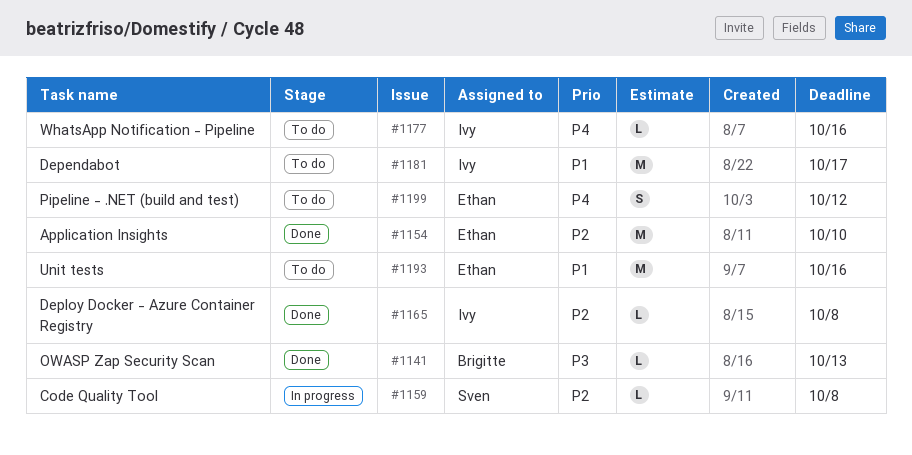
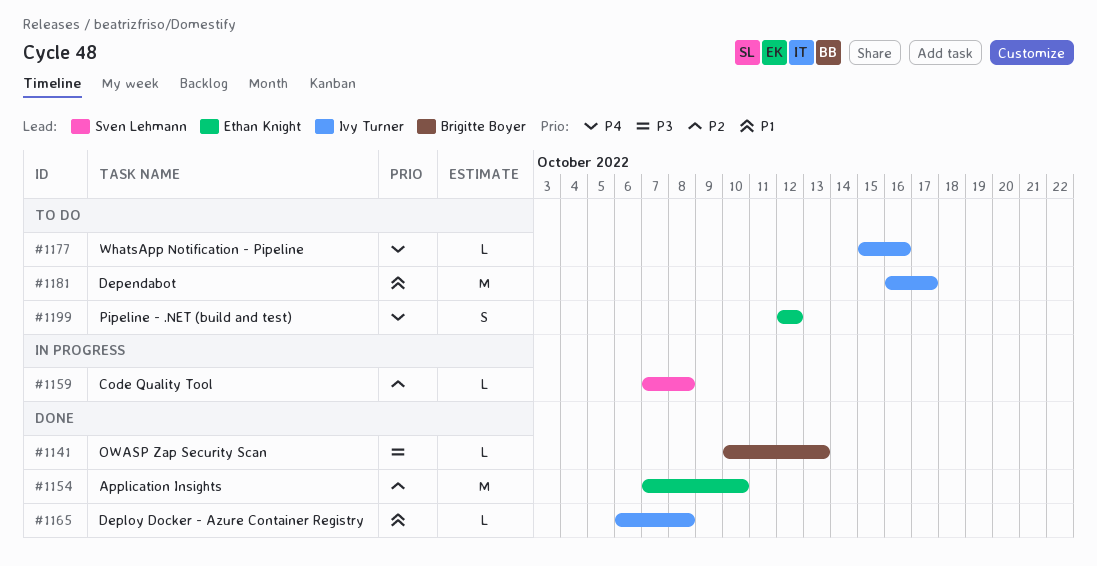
#1165, priority: P2 -> P1
#1193: present -> none

